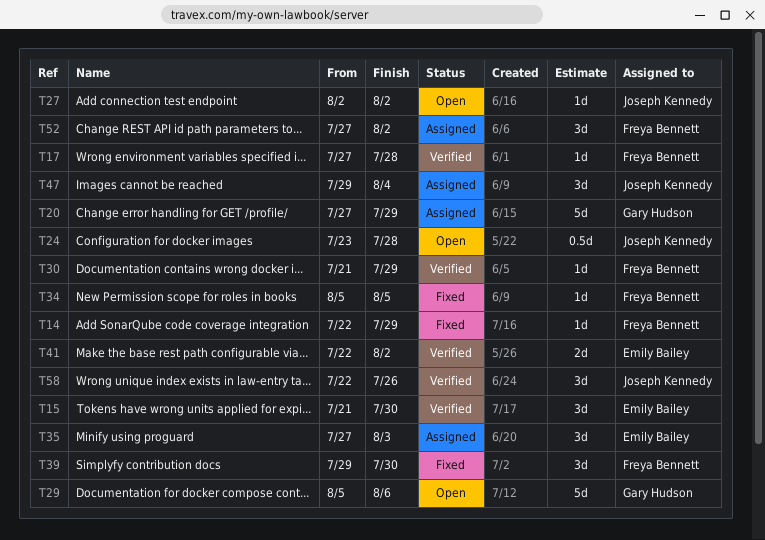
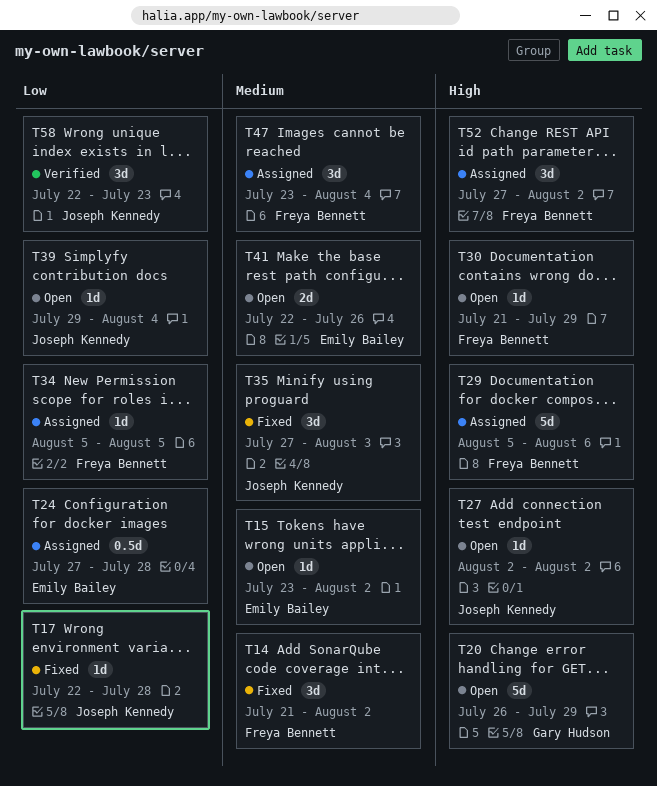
T14, estimate: 1d -> 3d
T14, start: Jul 22 -> Jul 21
T14, due: Jul 29 -> Aug 2
T15, status: Verified -> Open
T15, estimate: 3d -> 1d
T15, start: Jul 21 -> Jul 23
T15, due: Jul 30 -> Aug 2
T17, status: Verified -> Fixed
T17, owner: Freya Bennett -> Joseph Kennedy
T17, start: Jul 27 -> Jul 22
T20, status: Assigned -> Open
T20, start: Jul 27 -> Jul 26
T24, status: Open -> Assigned
T24, owner: Joseph Kennedy -> Emily Bailey
T24, start: Jul 23 -> Jul 27
T29, status: Open -> Assigned
T29, owner: Gary Hudson -> Freya Bennett
T30, status: Verified -> Open
T34, status: Fixed -> Assigned
T35, status: Assigned -> Fixed
T35, owner: Emily Bailey -> Joseph Kennedy
T39, status: Fixed -> Open
T39, owner: Freya Bennett -> Joseph Kennedy
T39, estimate: 3d -> 1d
T39, due: Jul 30 -> Aug 4
T41, status: Verified -> Open
T41, due: Aug 2 -> Jul 26
T47, owner: Joseph Kennedy -> Freya Bennett
T47, start: Jul 29 -> Jul 23
T58, due: Jul 26 -> Jul 23

